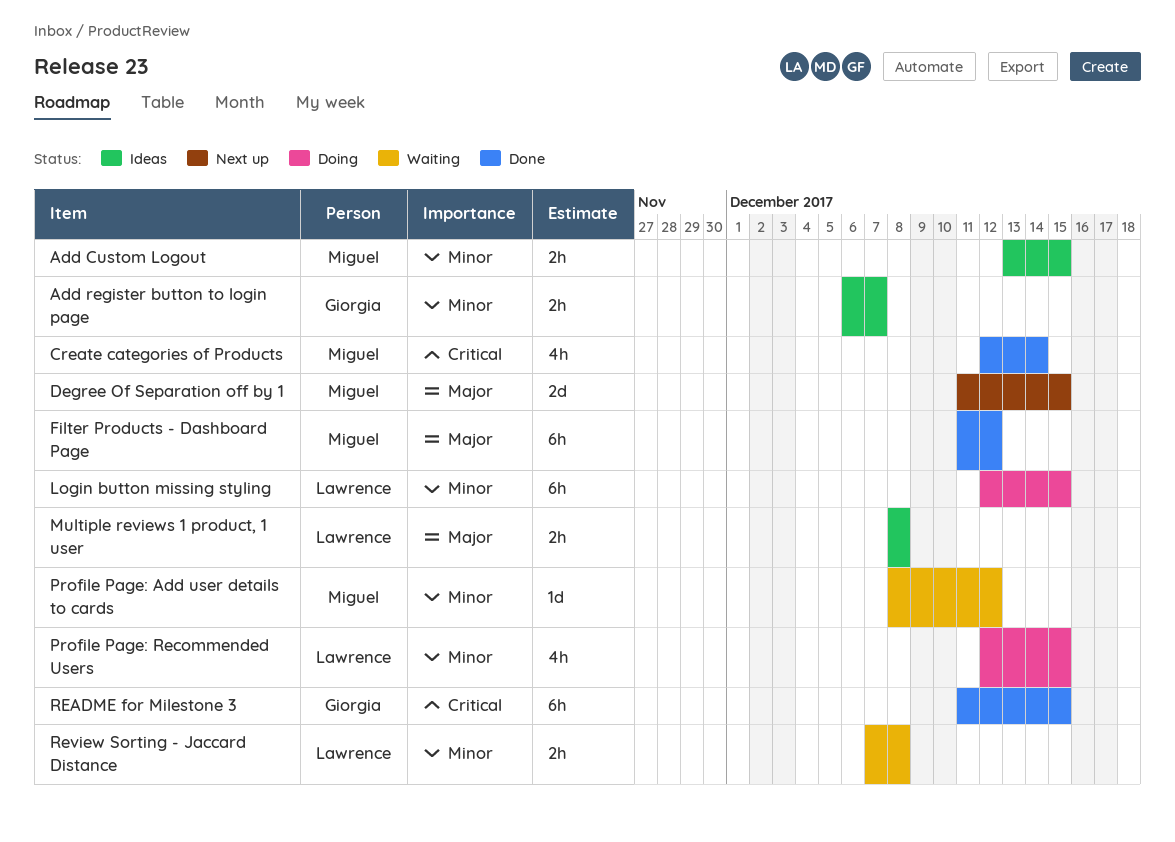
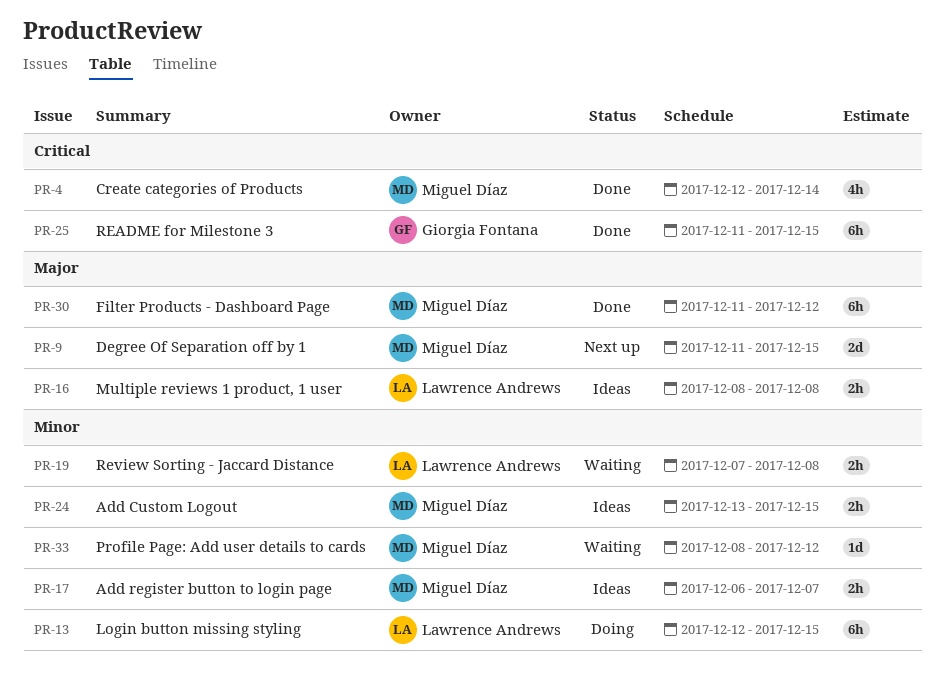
Add register button to login page, owner: Giorgia Fontana -> Miguel Díaz
Profile Page: Recommended Users: present -> none

